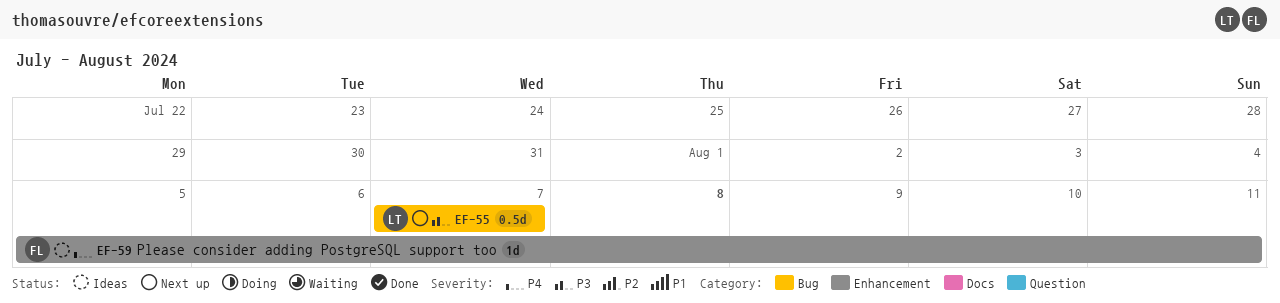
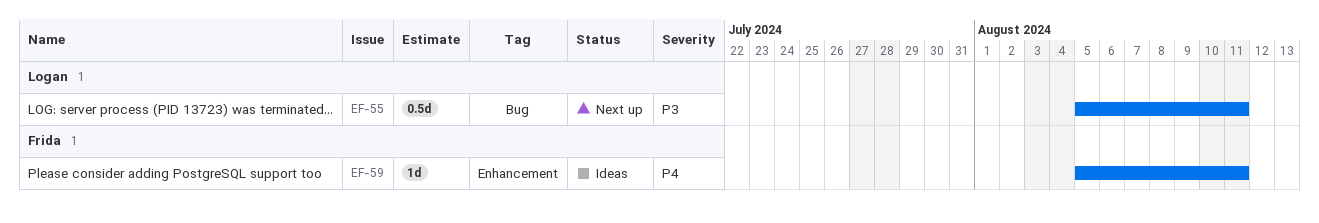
EF-55, start: Aug 7 -> Aug 5
EF-55, due: Aug 7 -> Aug 11

